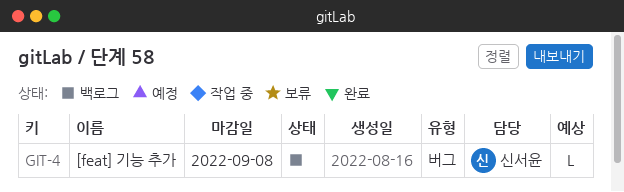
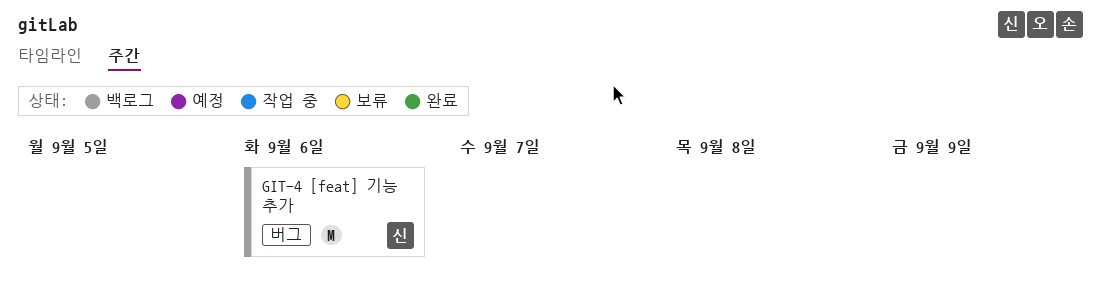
GIT-4, estimate: L -> M
GIT-4, due: Sep 8 -> Sep 6

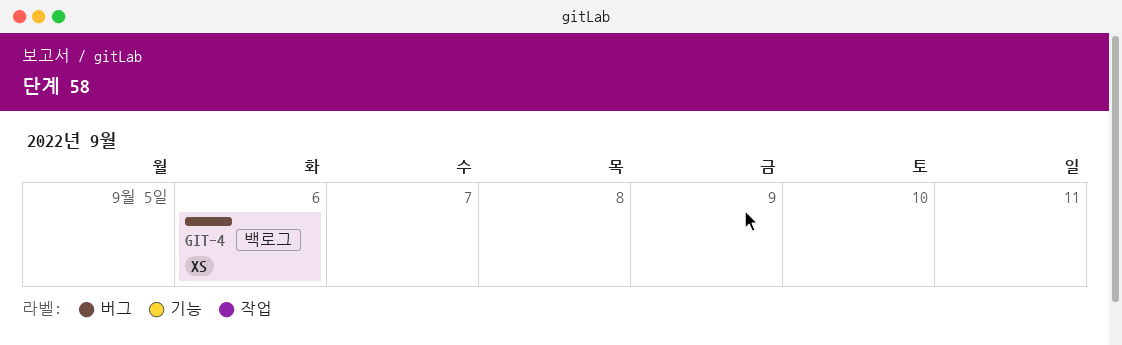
GIT-4, estimate: M -> XS

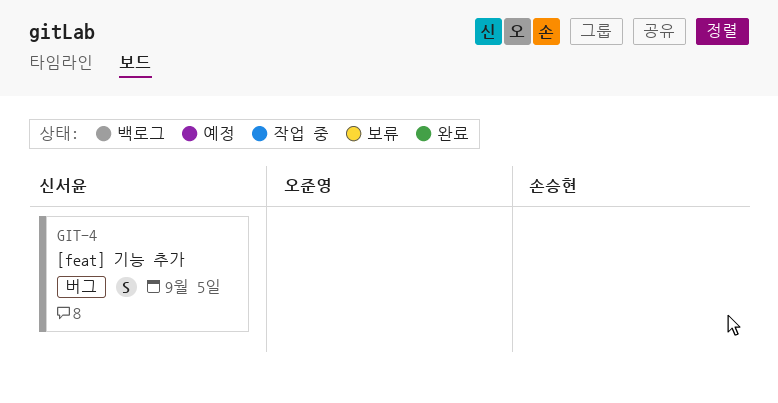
GIT-4, estimate: XS -> S
GIT-4, due: Sep 6 -> Sep 5

